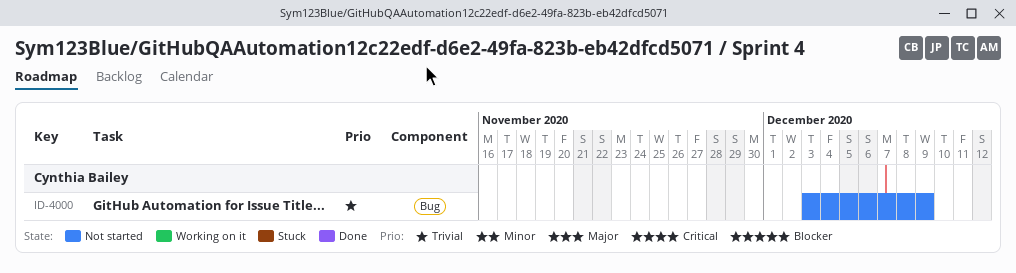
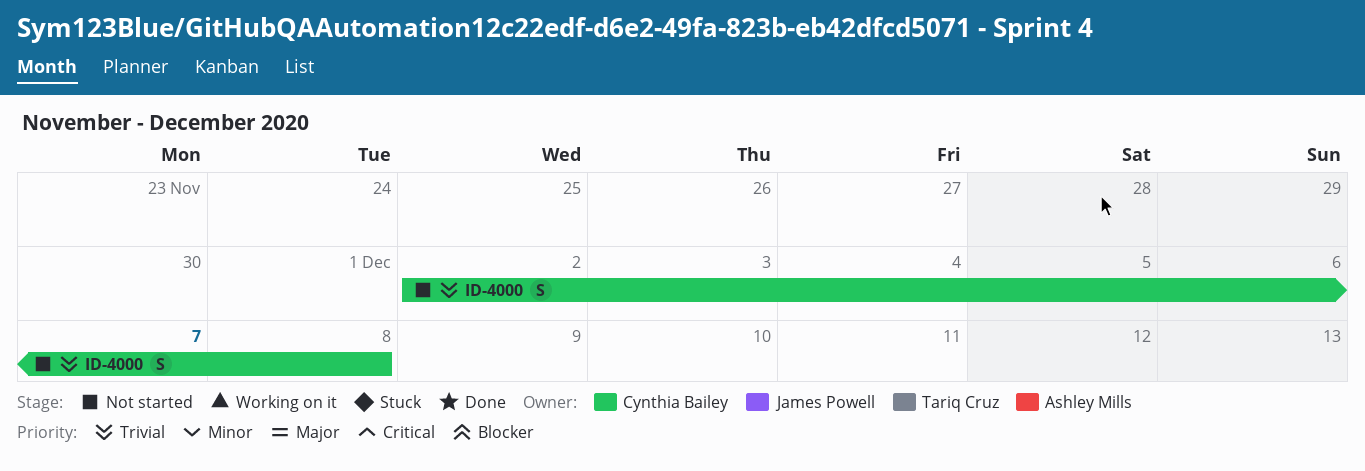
ID-4000, start: Dec 3 -> Dec 2
ID-4000, due: Dec 9 -> Dec 8

